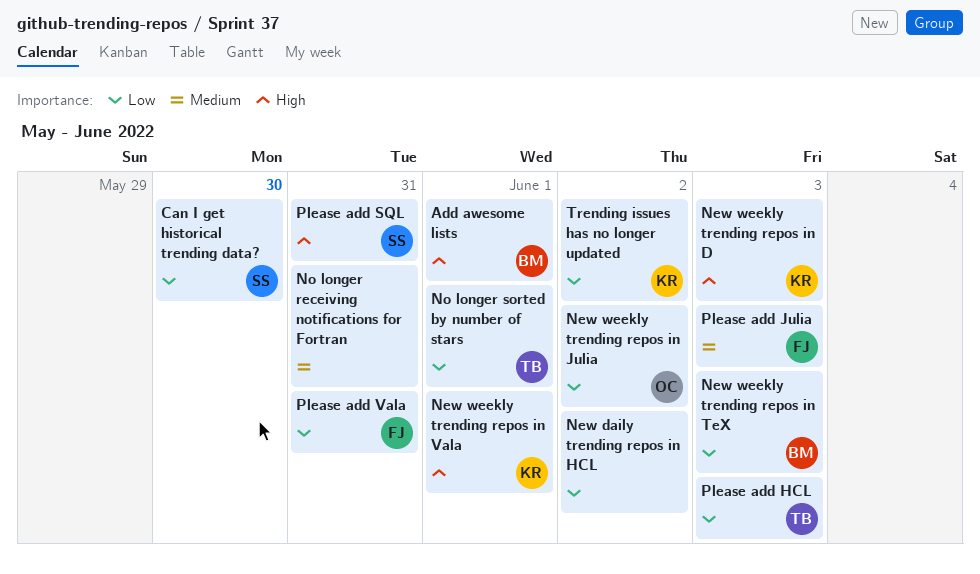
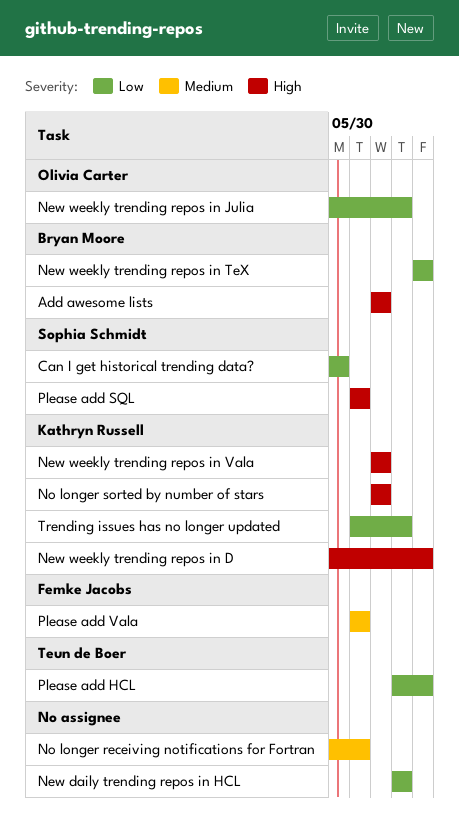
No longer sorted by number of stars, owner: Teun de Boer -> Kathryn Russell
No longer sorted by number of stars, priority: Low -> High
Please add Julia: present -> none
Please add Vala, priority: Low -> Medium

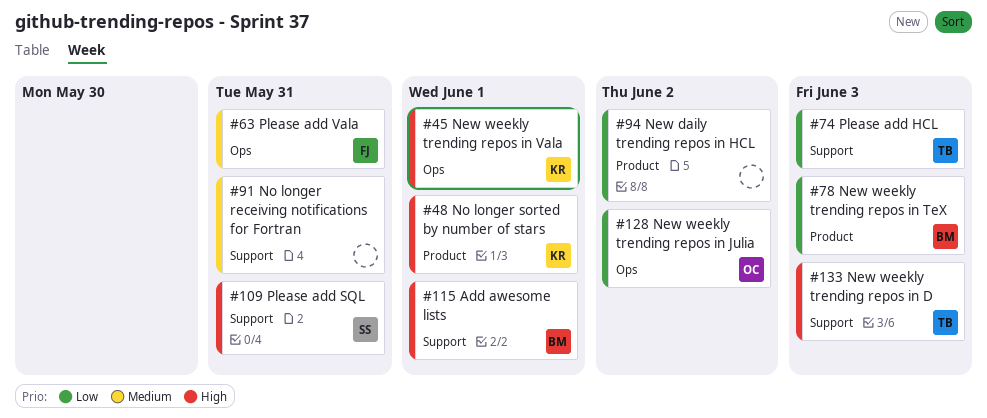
Can I get historical trending data?: present -> none
New weekly trending repos in D, owner: Kathryn Russell -> Teun de Boer
Trending issues has no longer updated: present -> none

